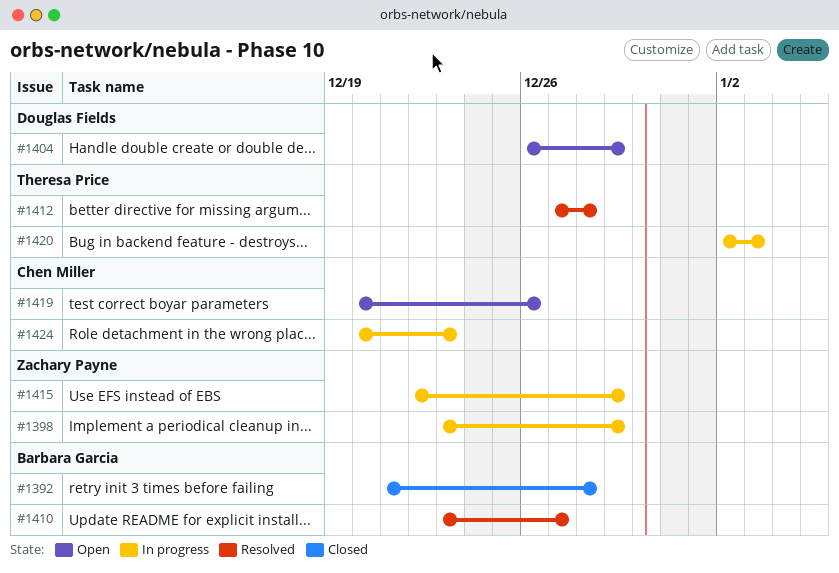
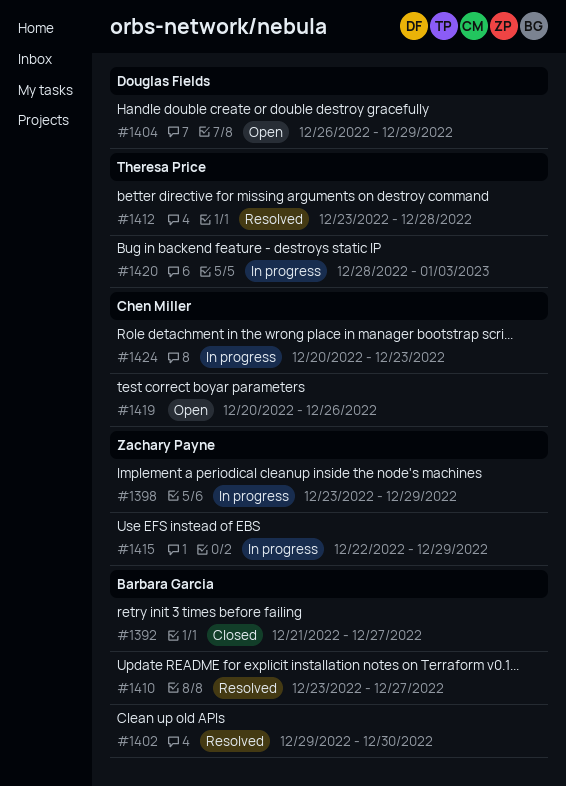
#1392, due: Dec 28 -> Dec 27
#1402: none -> present
#1412, start: Dec 27 -> Dec 23
#1420, start: Jan 2 -> Dec 28

